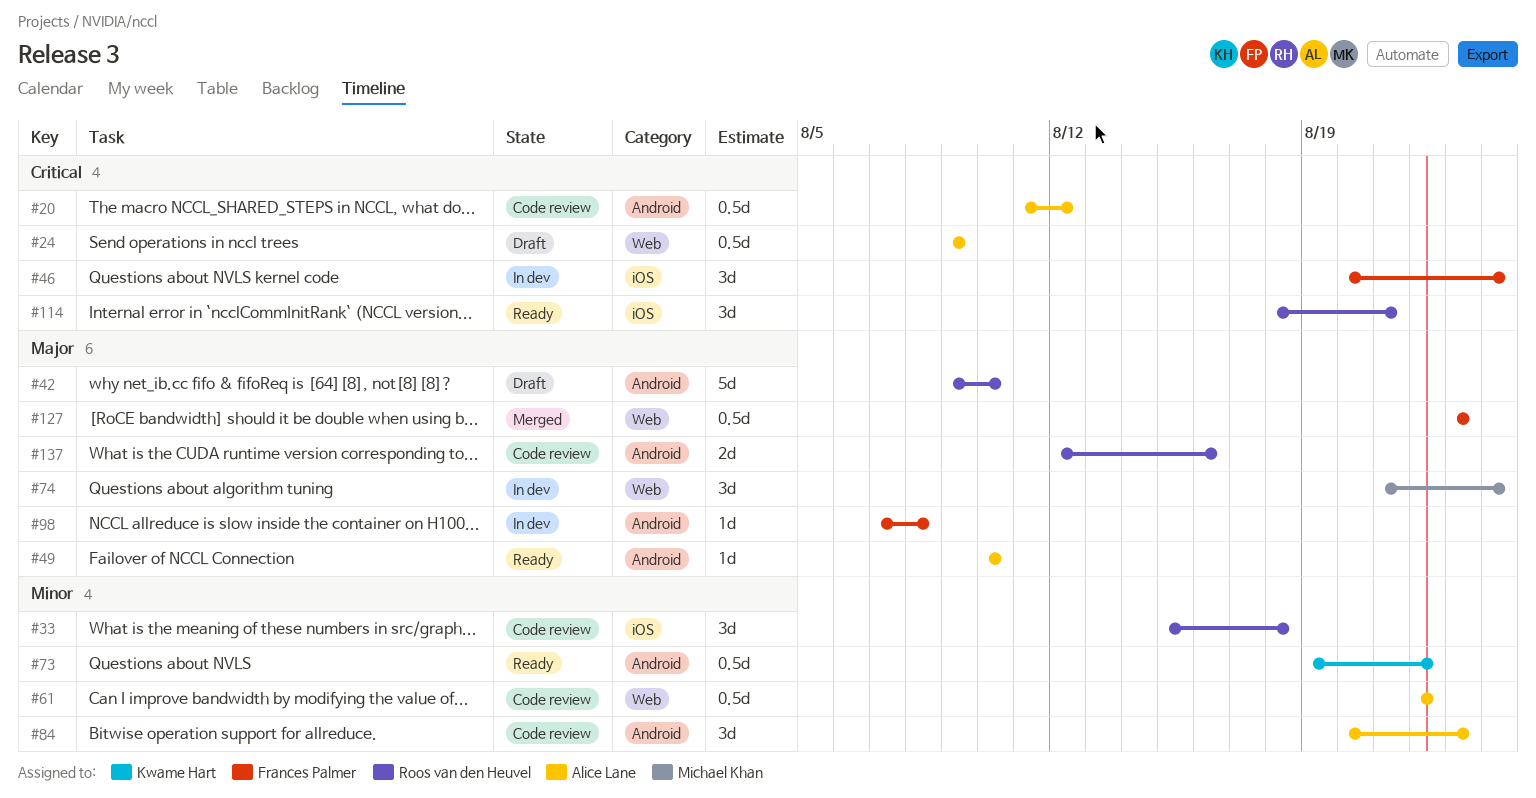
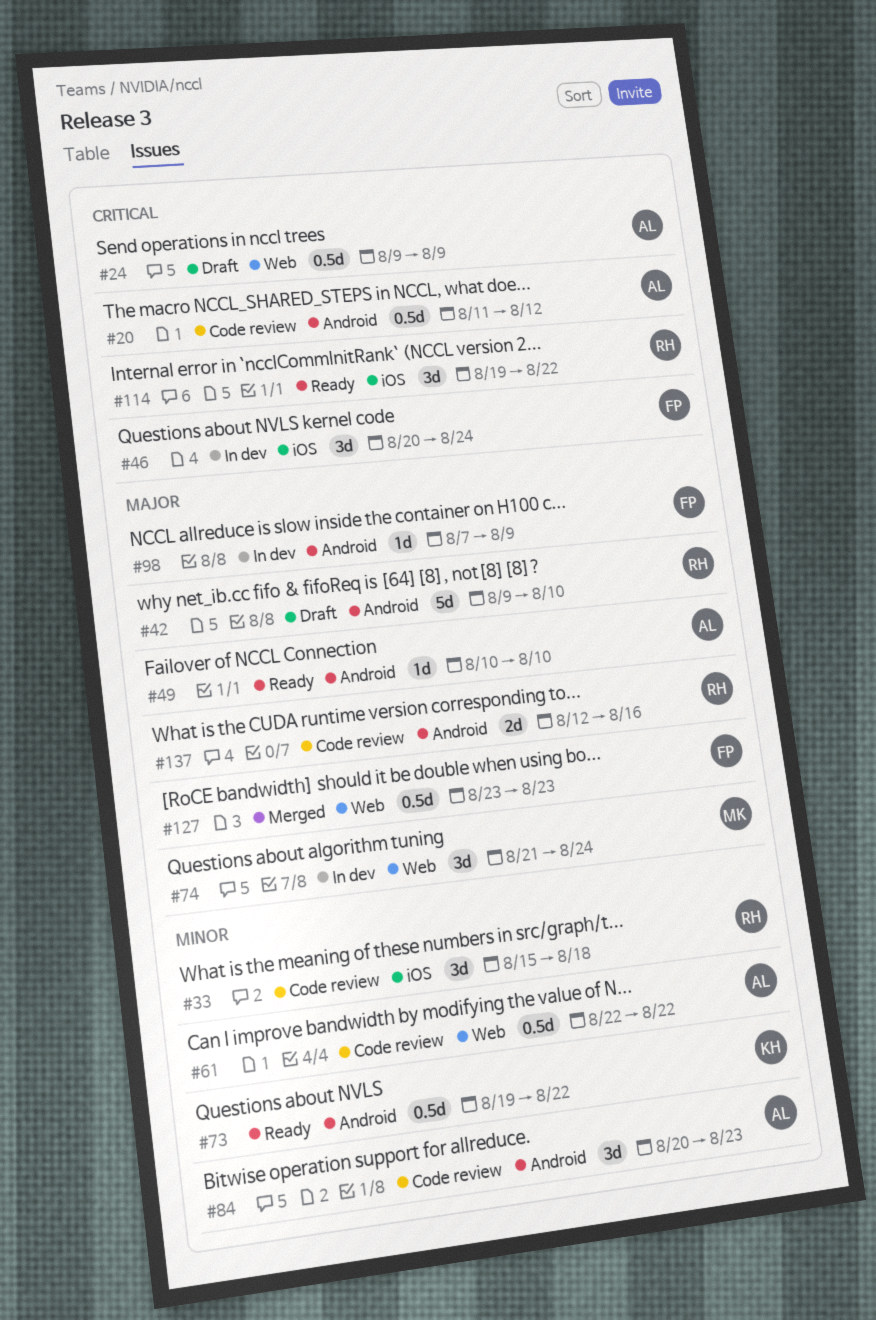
#98, due: Aug 8 -> Aug 9
#114, start: Aug 18 -> Aug 19
#114, due: Aug 21 -> Aug 22

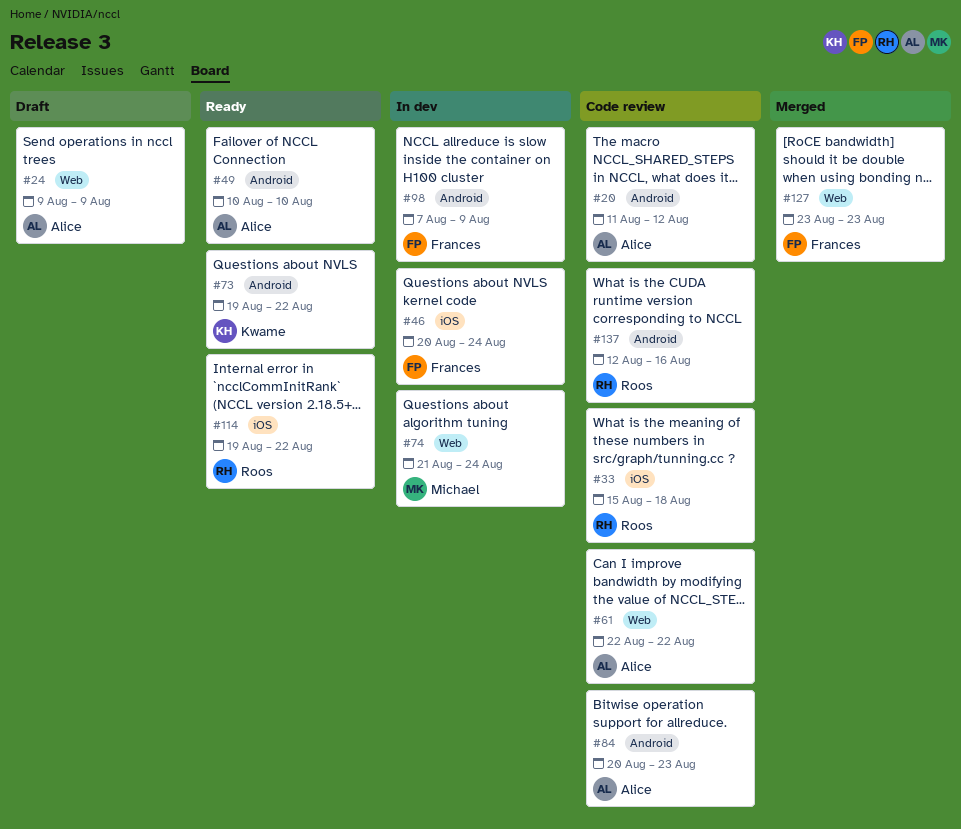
#42: present -> none

